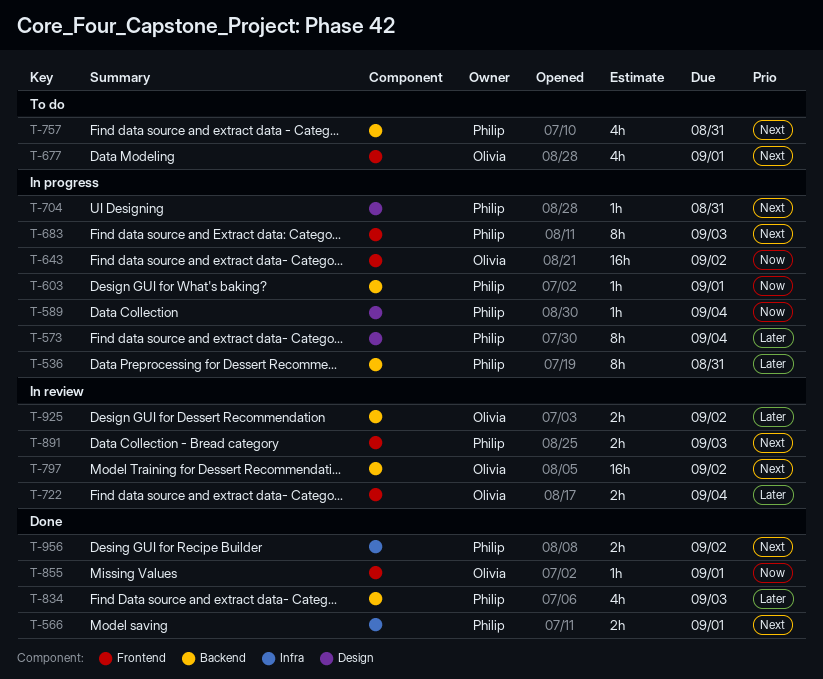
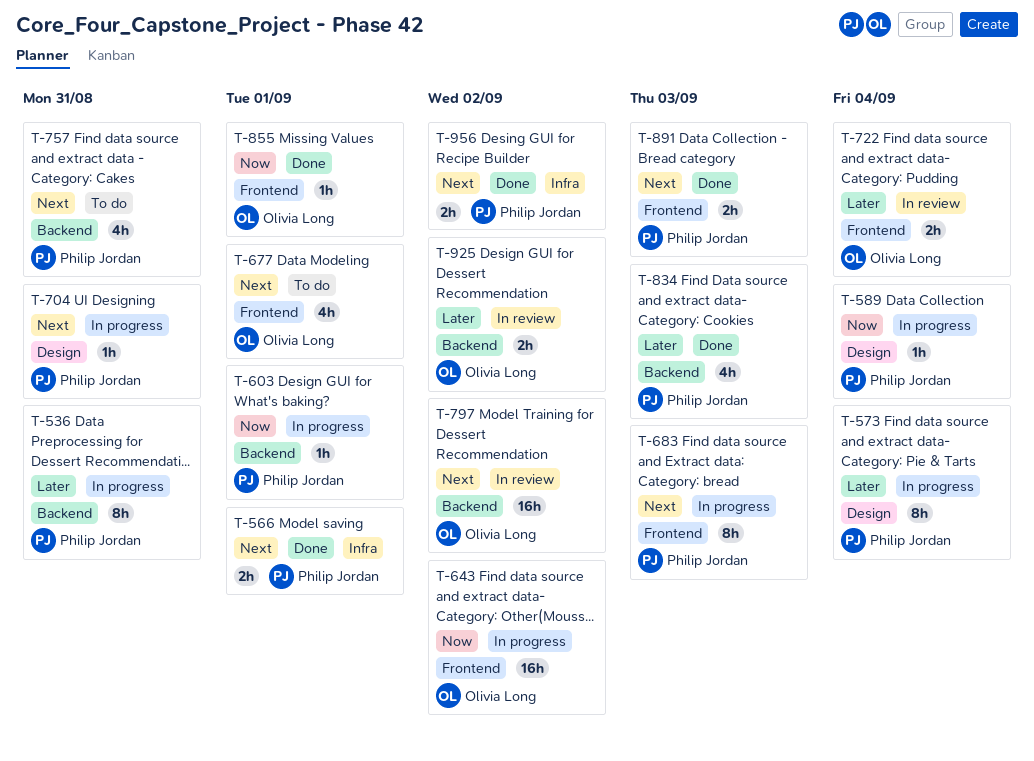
T-891, status: In review -> Done

